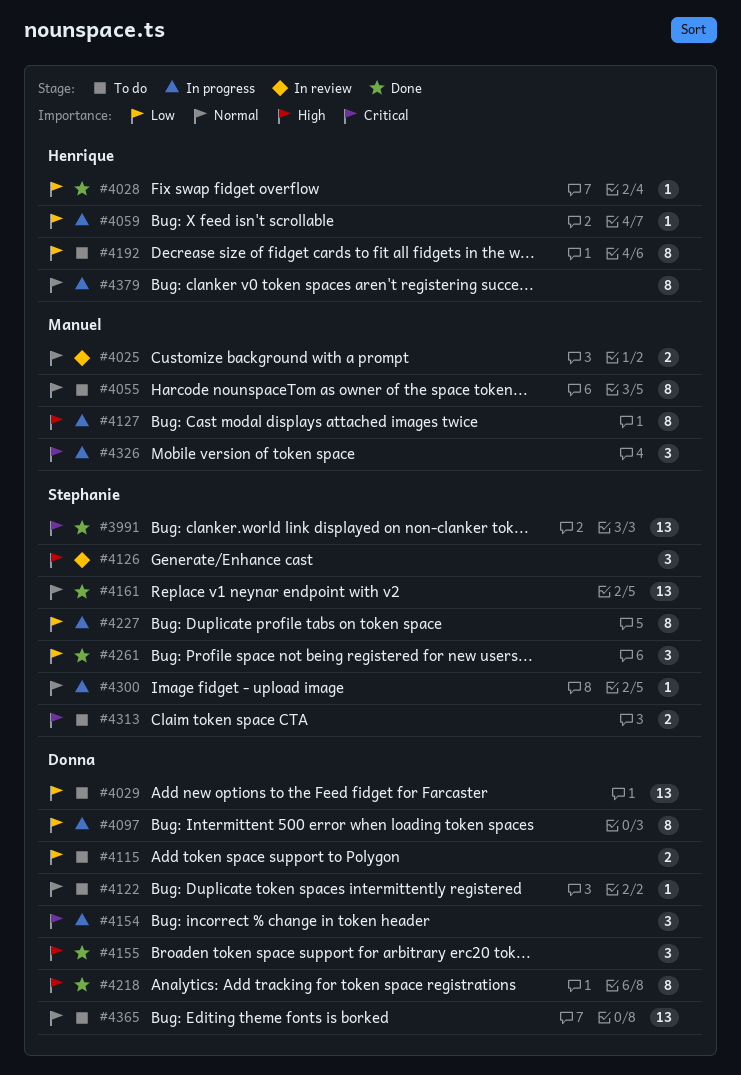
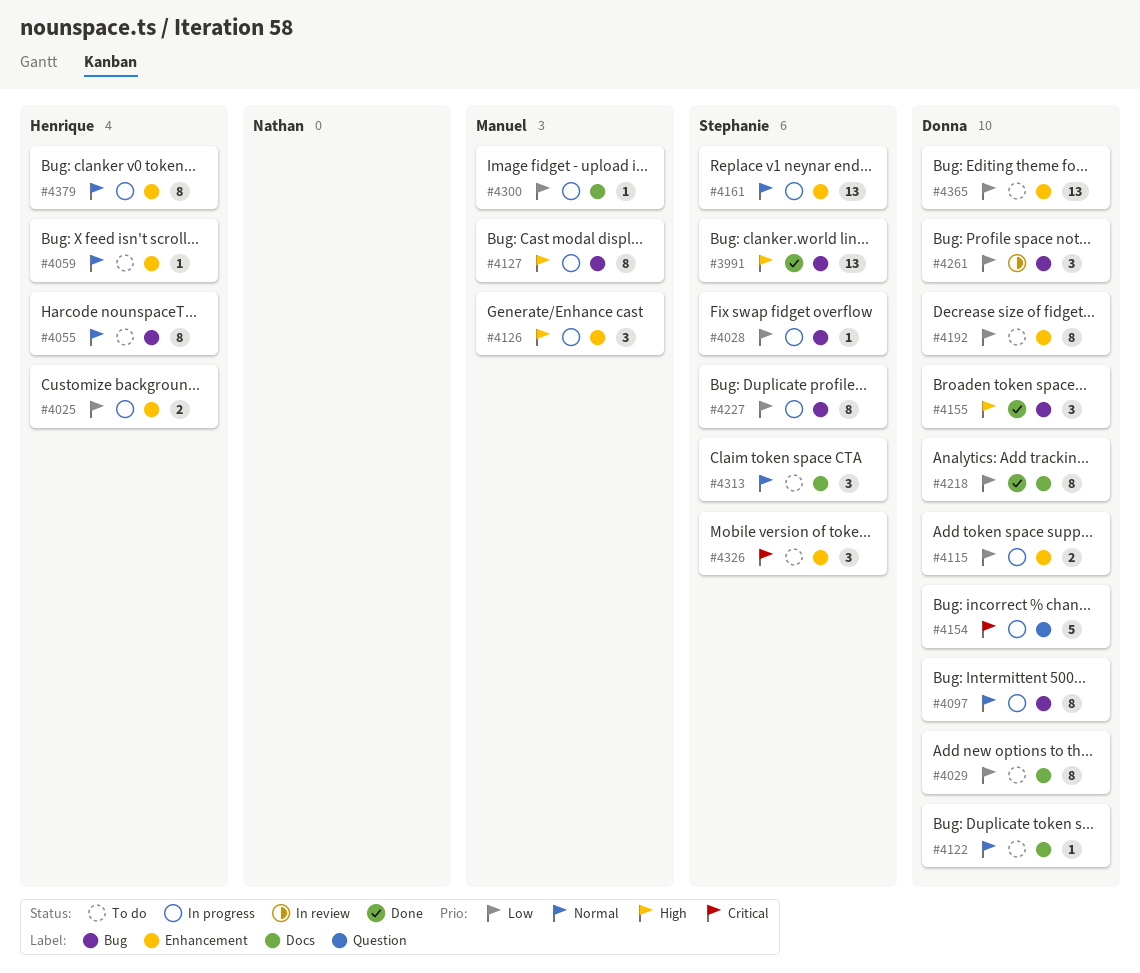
#3991, priority: Critical -> High
#4025, status: In review -> In progress
#4025, owner: Manuel -> Henrique
#4025, priority: Normal -> Low
#4028, status: Done -> In progress
#4028, owner: Henrique -> Stephanie
#4029, estimate: 13 -> 8
#4055, owner: Manuel -> Henrique
#4059, status: In progress -> To do
#4059, priority: Low -> Normal
#4097, priority: Low -> Normal
#4115, status: To do -> In progress
#4126, status: In review -> In progress
#4126, owner: Stephanie -> Manuel
#4154, estimate: 3 -> 5
#4161, status: Done -> In progress
#4192, owner: Henrique -> Donna
#4218, priority: High -> Low
#4261, status: Done -> In review
#4261, owner: Stephanie -> Donna
#4300, owner: Stephanie -> Manuel
#4300, priority: Normal -> Low
#4313, priority: Critical -> Normal
#4313, estimate: 2 -> 3
#4326, status: In progress -> To do
#4326, owner: Manuel -> Stephanie
#4365, priority: Normal -> Low

